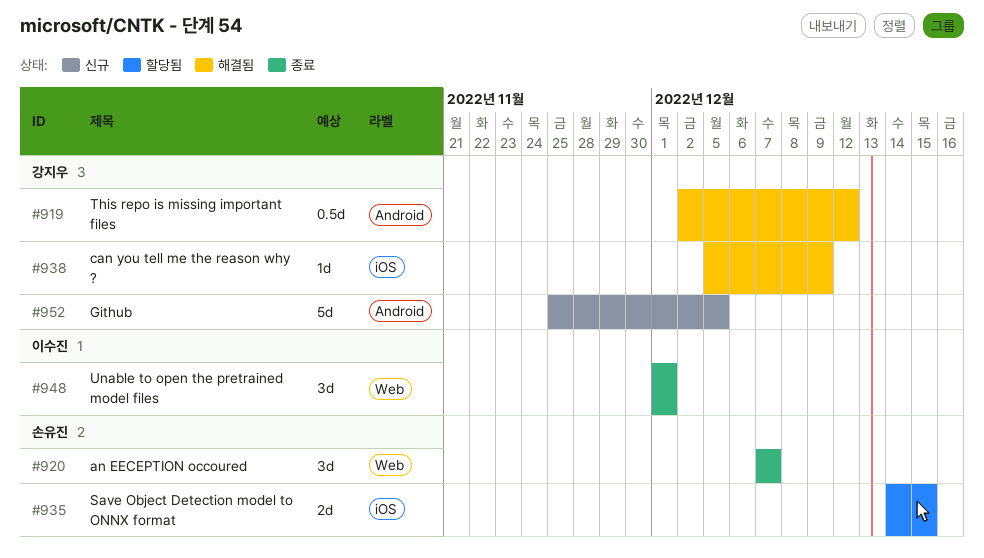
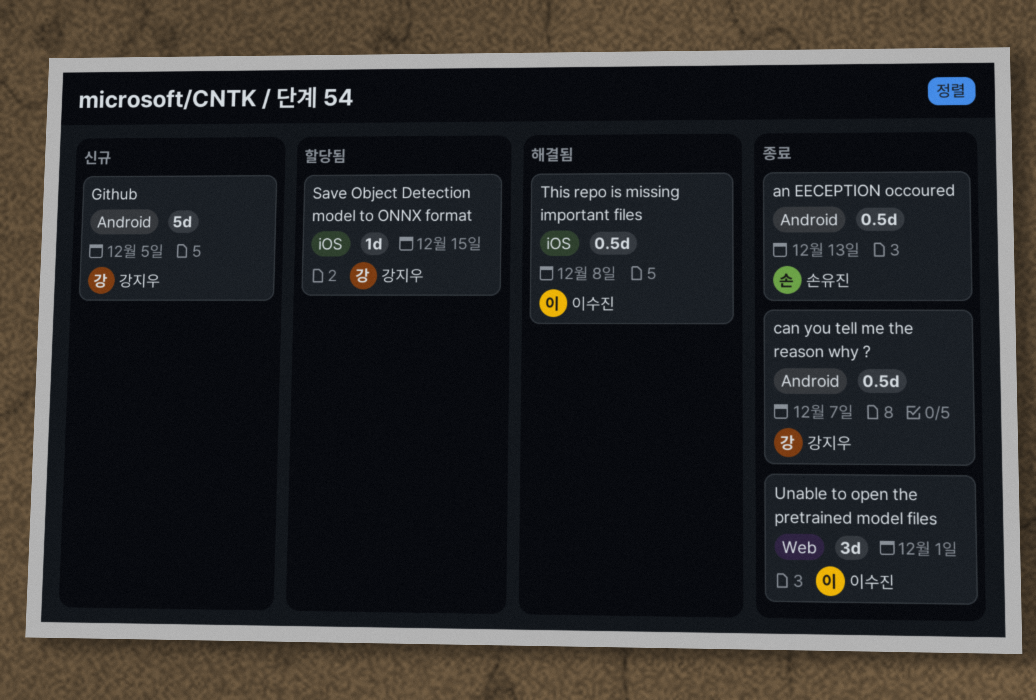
an EECEPTION occoured, label: Web -> Android
an EECEPTION occoured, estimate: 3d -> 0.5d
an EECEPTION occoured, due: Dec 7 -> Dec 13
can you tell me the reason why ?, status: 해결됨 -> 종료
can you tell me the reason why ?, label: iOS -> Android
can you tell me the reason why ?, estimate: 1d -> 0.5d
can you tell me the reason why ?, due: Dec 9 -> Dec 7
Save Object Detection model to ONNX format, owner: 손유진 -> 강지우
Save Object Detection model to ONNX format, estimate: 2d -> 1d
This repo is missing important files, owner: 강지우 -> 이수진
This repo is missing important files, label: Android -> iOS
This repo is missing important files, due: Dec 12 -> Dec 8

